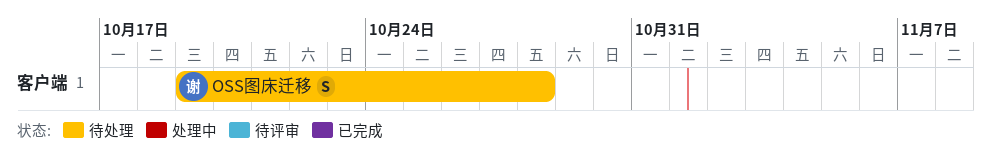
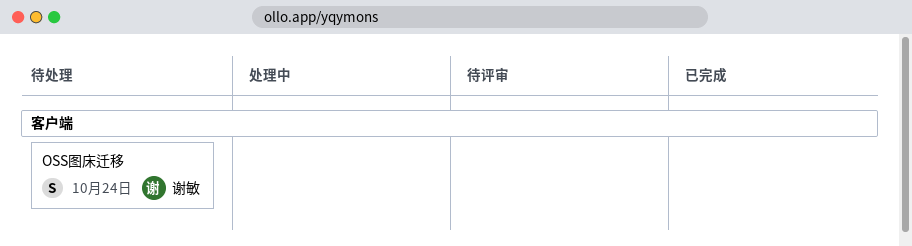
OSS图床迁移, due: Oct 28 -> Oct 24

